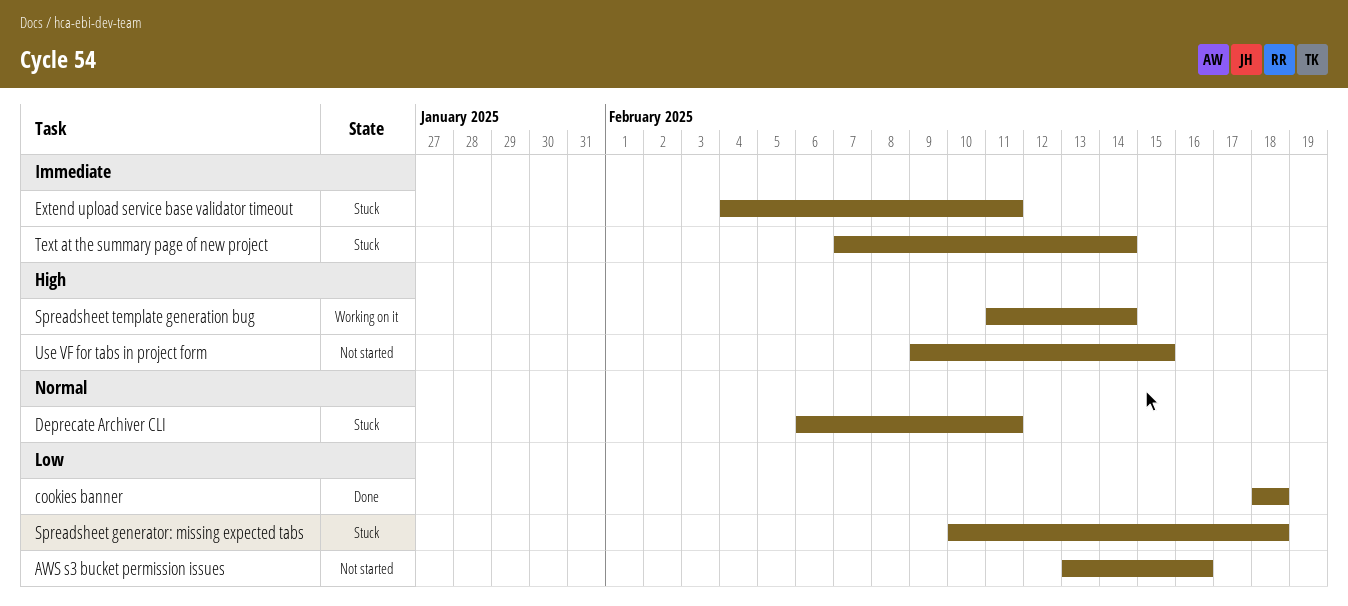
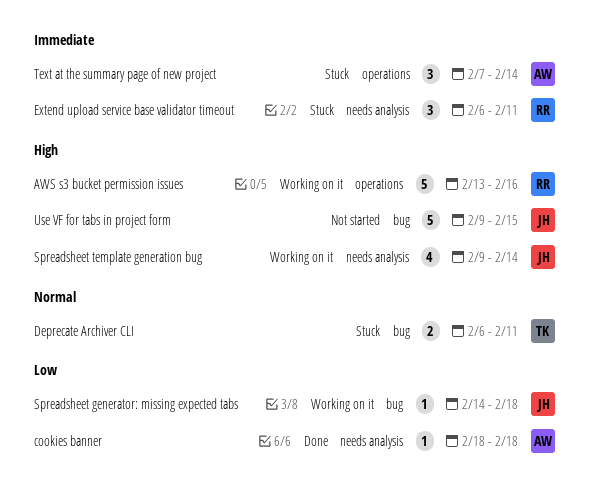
AWS s3 bucket permission issues, status: Not started -> Working on it
AWS s3 bucket permission issues, priority: Low -> High
Extend upload service base validator timeout, start: Feb 4 -> Feb 6
Spreadsheet generator: missing expected tabs, status: Stuck -> Working on it
Spreadsheet generator: missing expected tabs, start: Feb 10 -> Feb 14
Spreadsheet template generation bug, start: Feb 11 -> Feb 9

